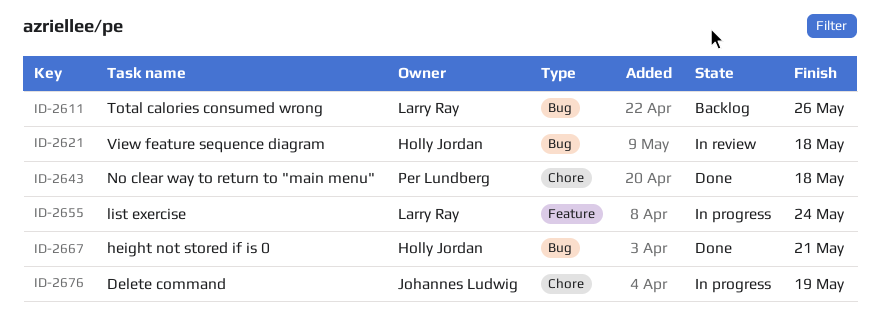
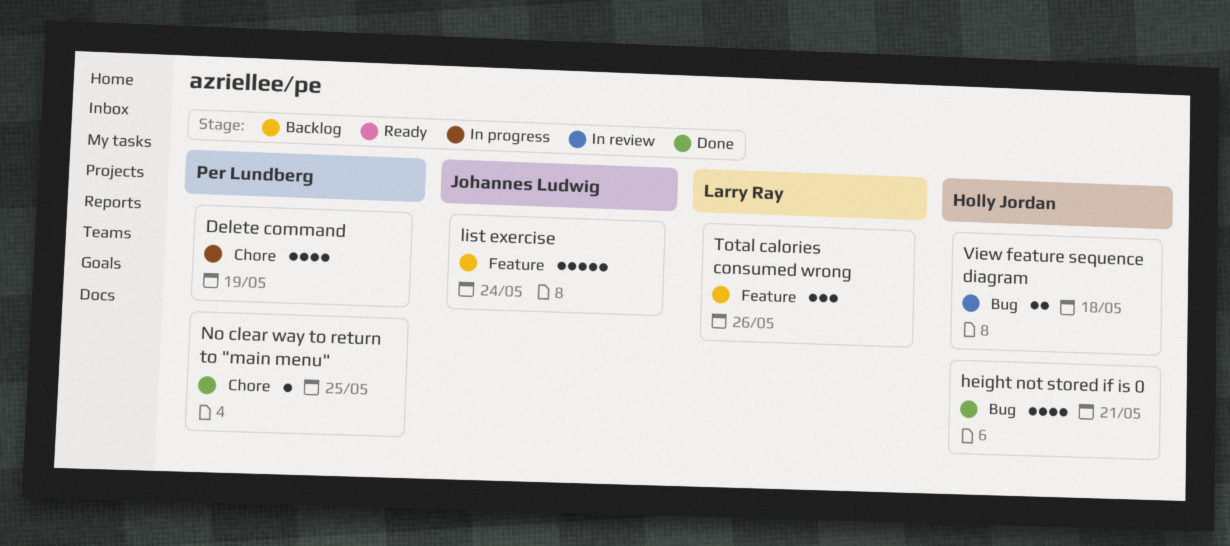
Delete command, owner: Johannes Ludwig -> Per Lundberg
list exercise, status: In progress -> Backlog
list exercise, owner: Larry Ray -> Johannes Ludwig
No clear way to return to "main menu", due: May 18 -> May 25
Total calories consumed wrong, label: Bug -> Feature

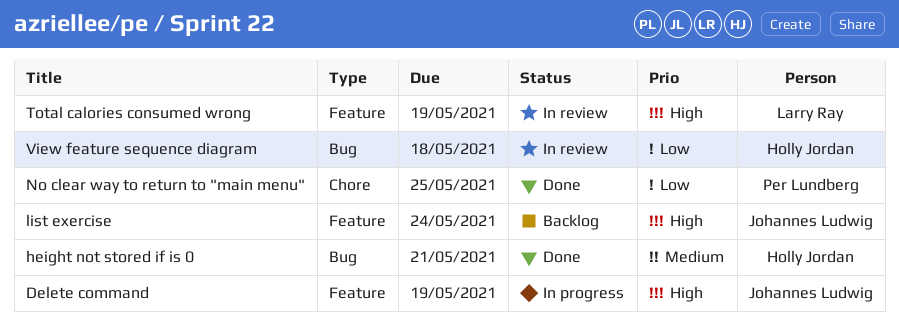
Delete command, owner: Per Lundberg -> Johannes Ludwig
Delete command, label: Chore -> Feature
Total calories consumed wrong, status: Backlog -> In review
Total calories consumed wrong, due: May 26 -> May 19

